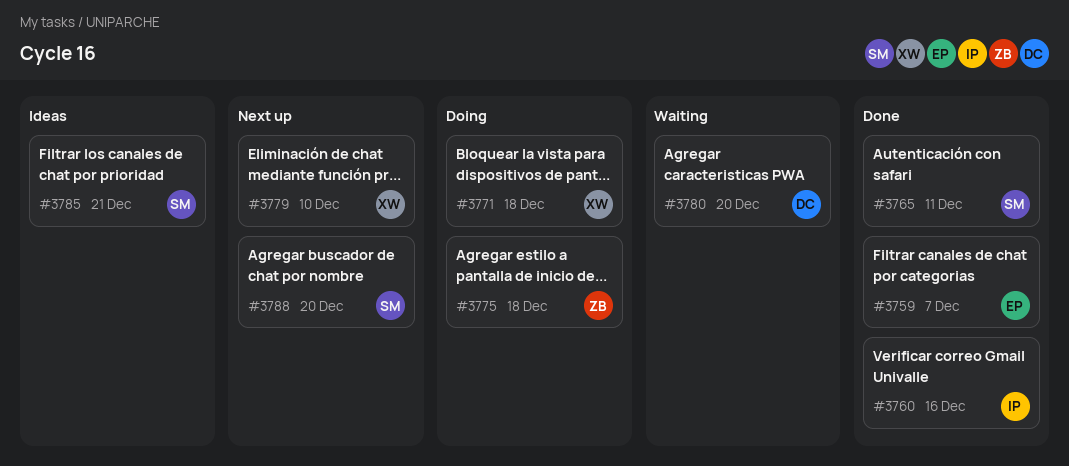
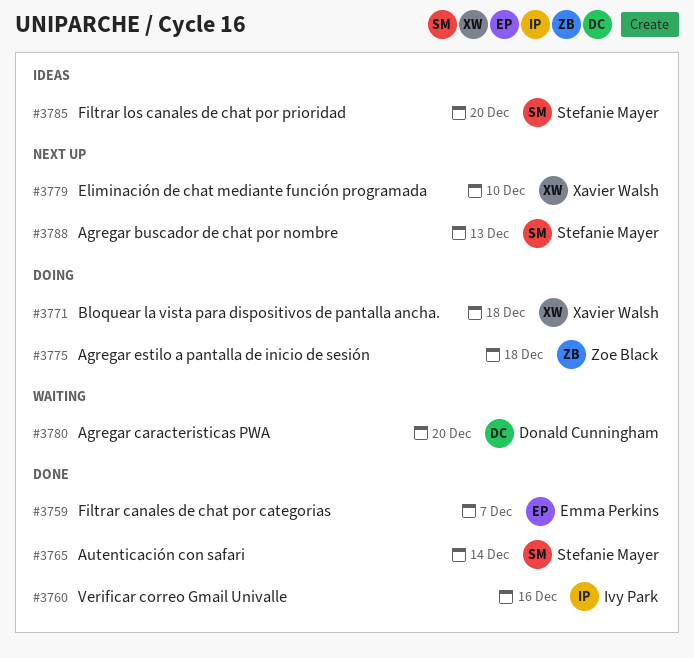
#3765, due: Dec 11 -> Dec 14
#3785, due: Dec 21 -> Dec 20
#3788, due: Dec 20 -> Dec 13

